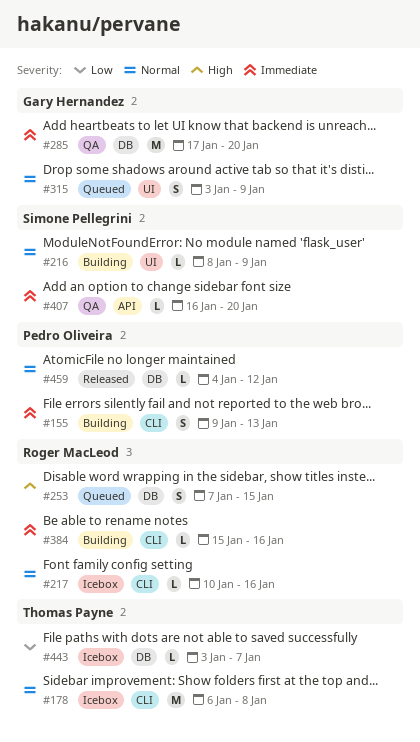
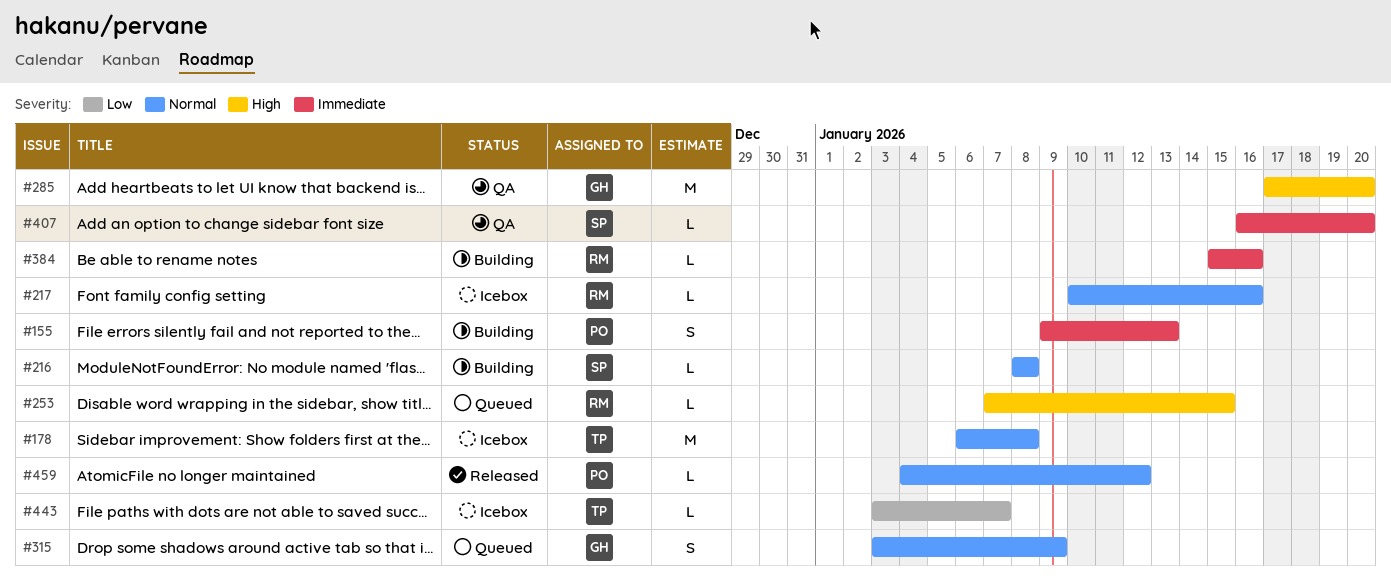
#216, due: Jan 9 -> Jan 8
#253, estimate: S -> L
#285, priority: Immediate -> High

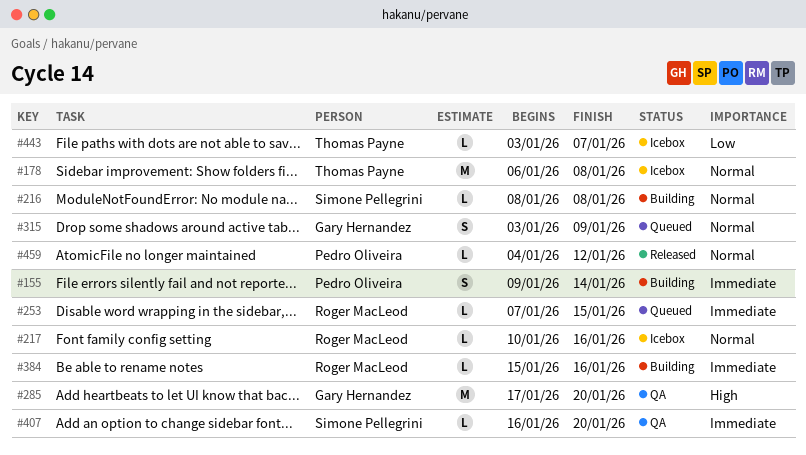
#155, due: Jan 13 -> Jan 14
#253, priority: High -> Immediate

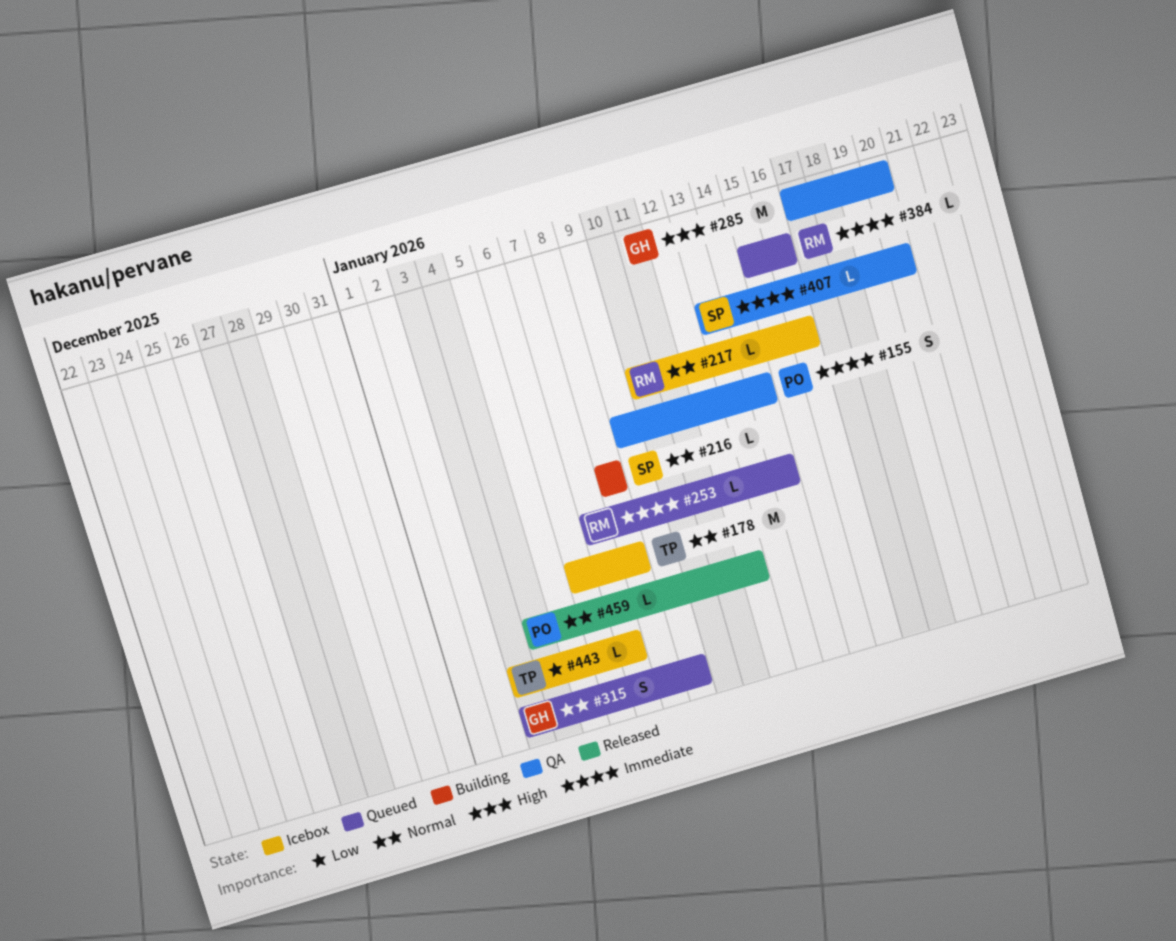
#155, status: Building -> QA
#253, due: Jan 15 -> Jan 14
#384, status: Building -> Queued
#407, start: Jan 16 -> Jan 13

